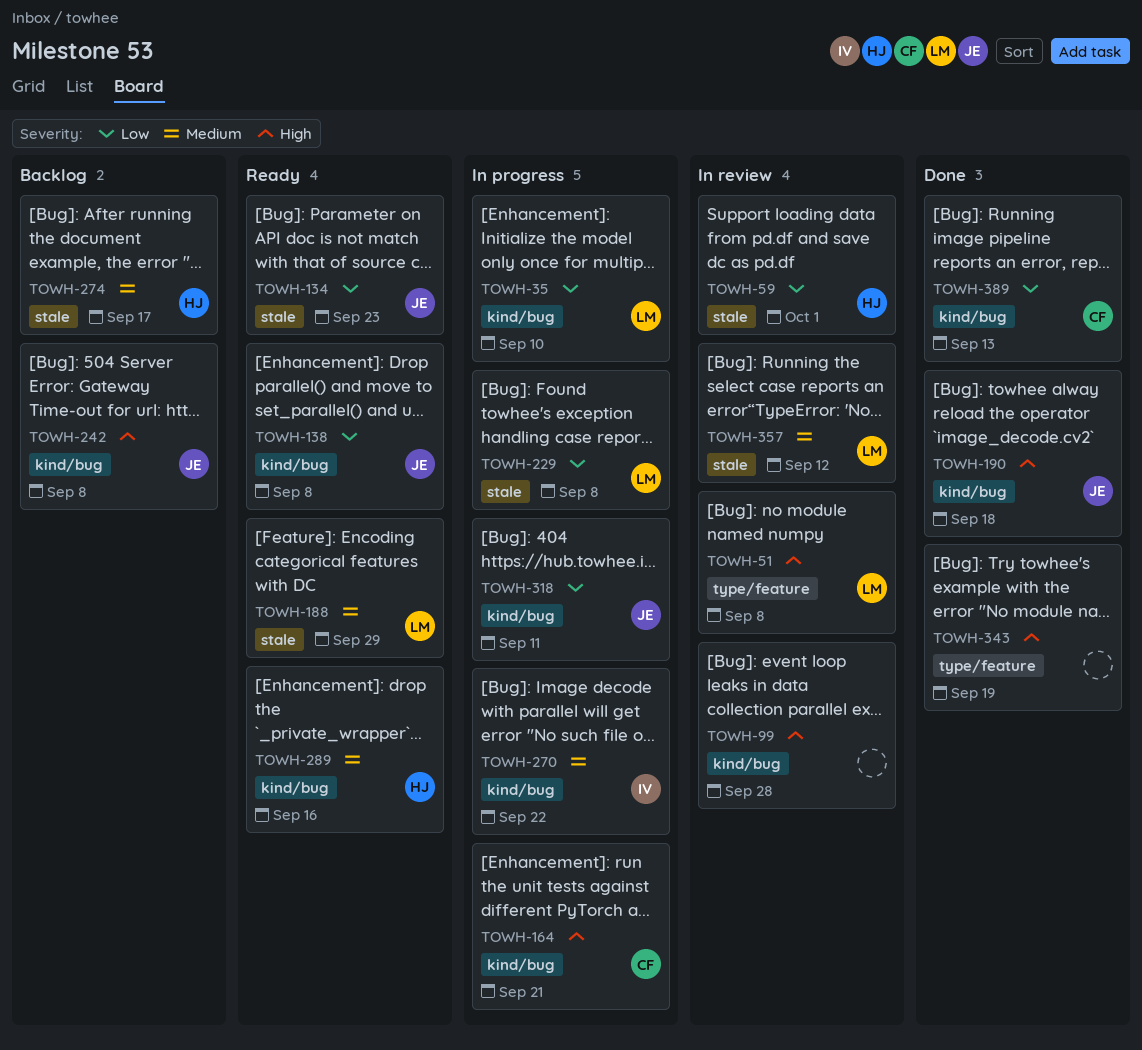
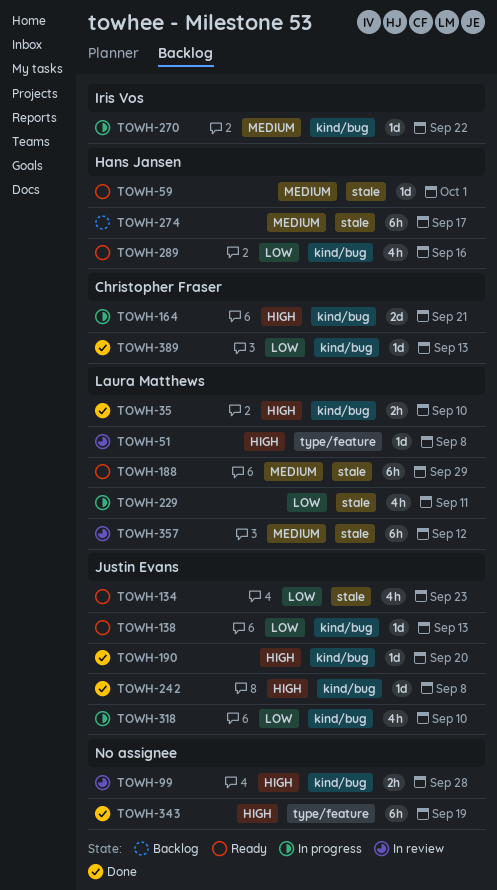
TOWH-35, status: In progress -> Done
TOWH-35, priority: Low -> High
TOWH-59, status: In review -> Ready
TOWH-59, priority: Low -> Medium
TOWH-138, due: Sep 8 -> Sep 13
TOWH-190, due: Sep 18 -> Sep 20
TOWH-229, due: Sep 8 -> Sep 11
TOWH-242, status: Backlog -> Done
TOWH-289, priority: Medium -> Low
TOWH-318, due: Sep 11 -> Sep 10

